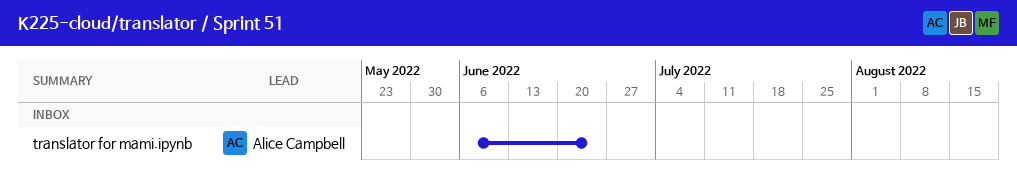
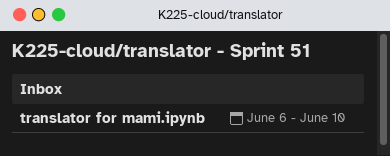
translator for mami.ipynb, due: Jun 24 -> Jun 10

